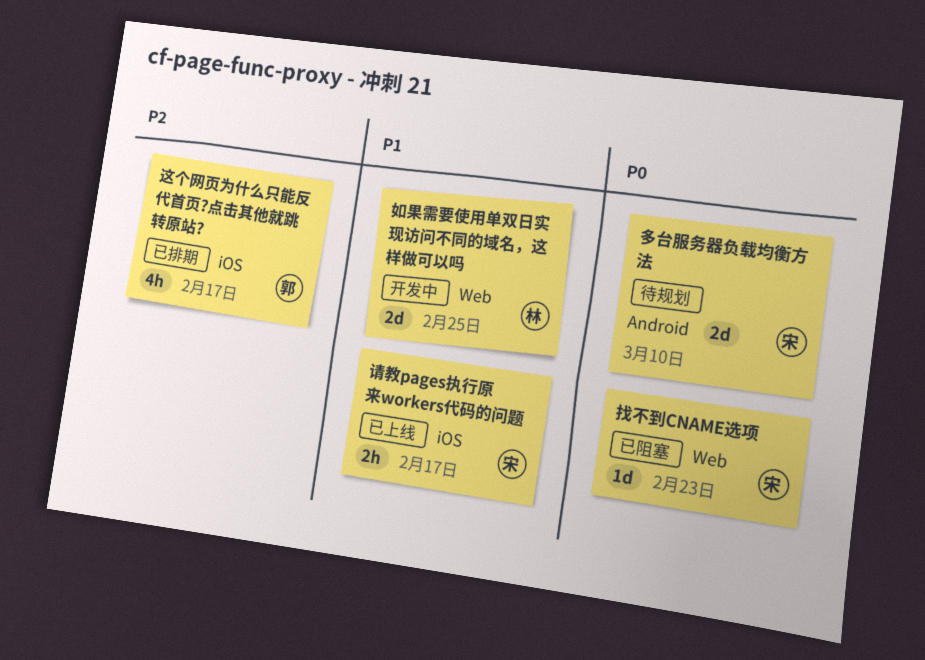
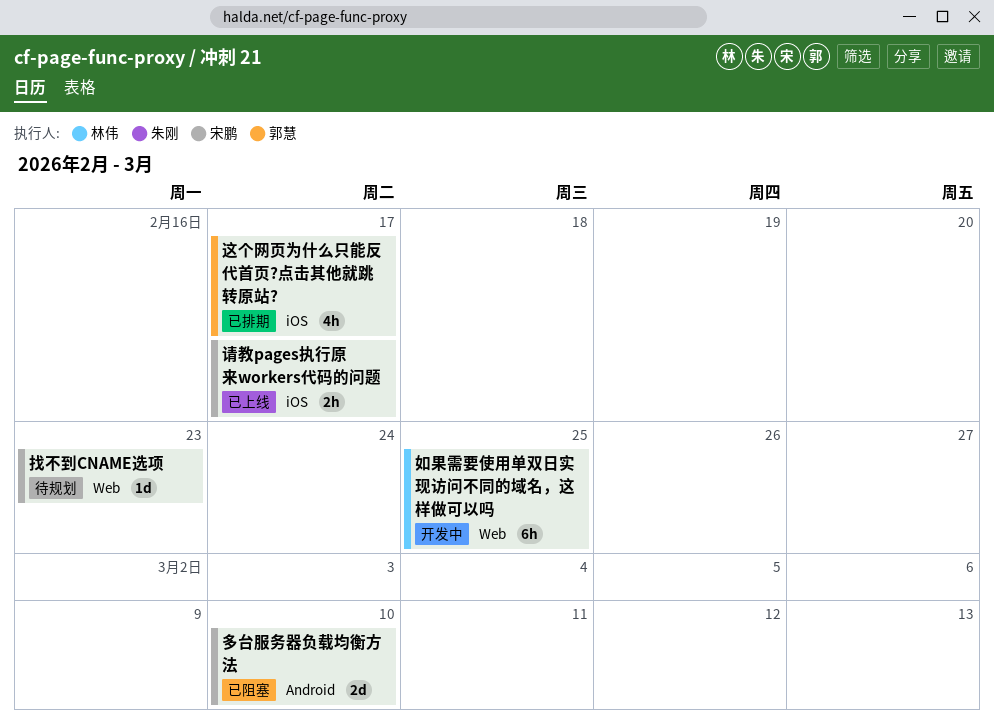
多台服务器负载均衡方法, status: 待规划 -> 已阻塞
如果需要使用单双日实现访问不同的域名，这样做可以吗, estimate: 2d -> 6h
找不到CNAME选项, status: 已阻塞 -> 待规划

